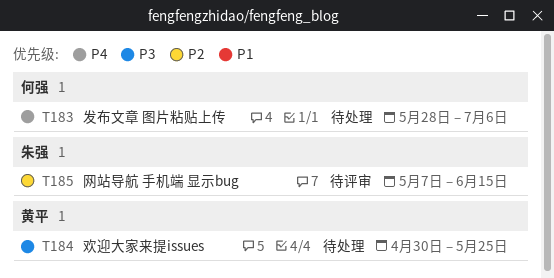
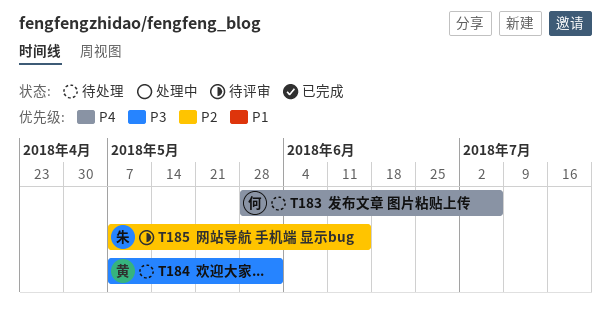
T184, start: Apr 30 -> May 7
T184, due: May 25 -> Jun 1

